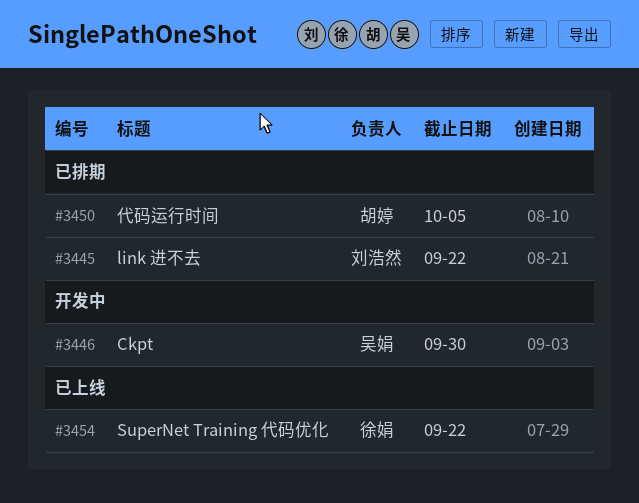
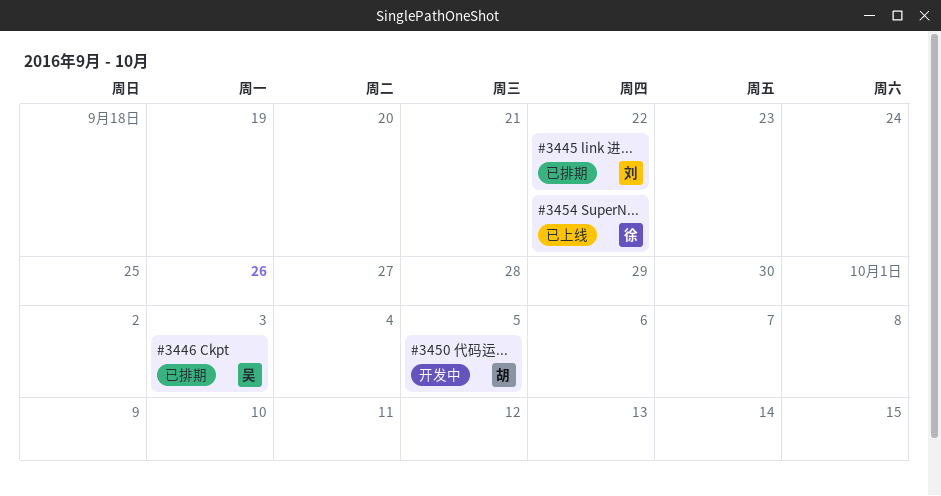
#3446, status: 开发中 -> 已排期
#3446, due: Sep 30 -> Oct 3
#3450, status: 已排期 -> 开发中

